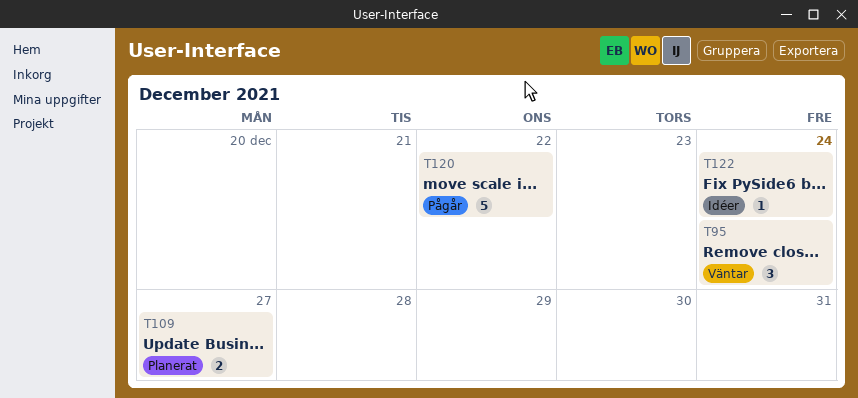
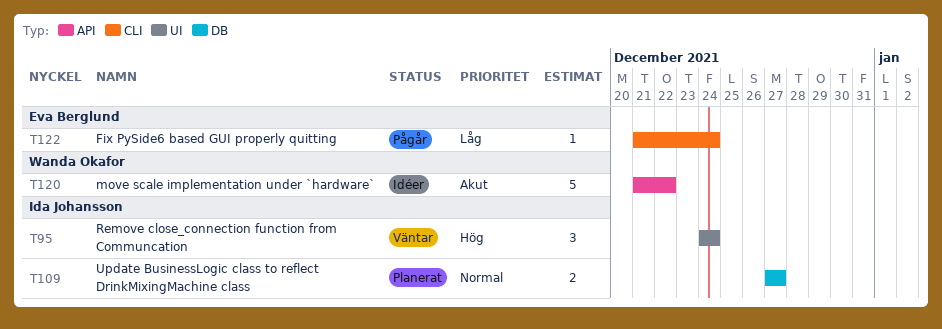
T120, status: Pågår -> Idéer
T122, status: Idéer -> Pågår

